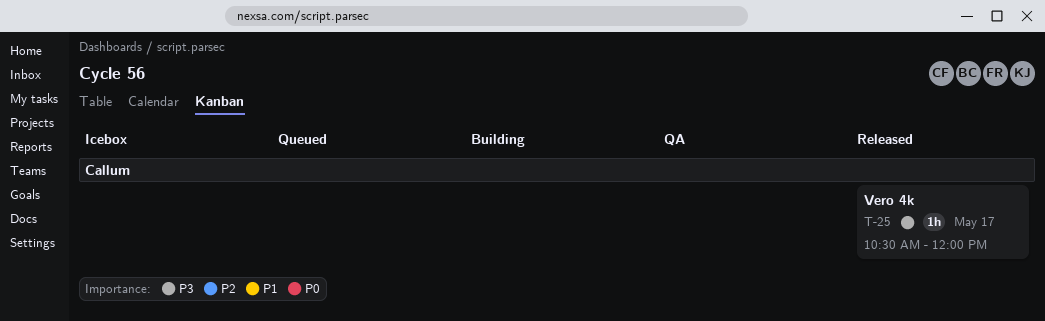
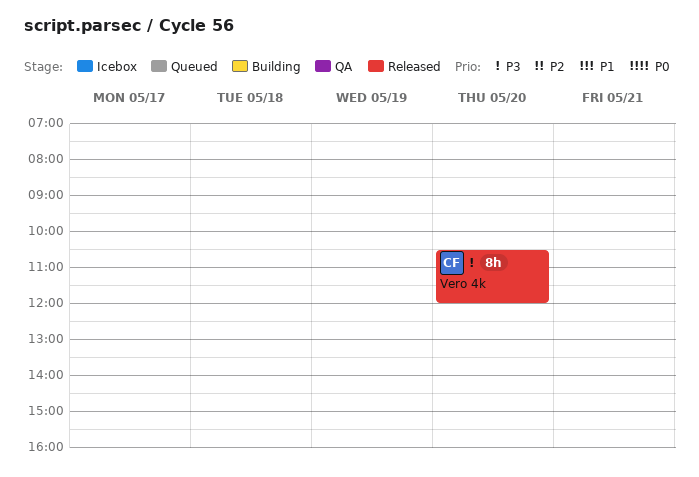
Vero 4k, estimate: 1h -> 8h
Vero 4k, day: May 17 -> May 20

